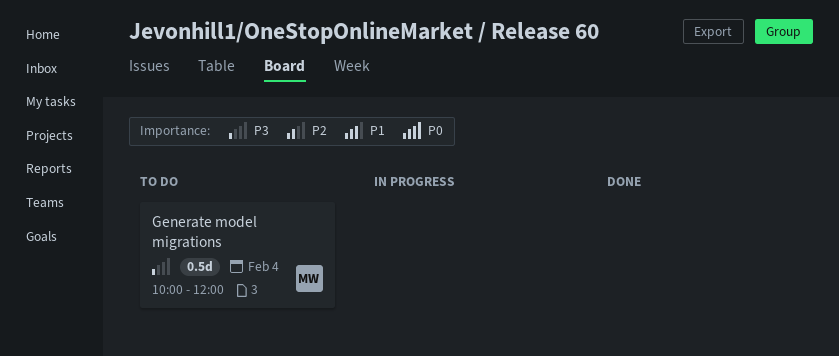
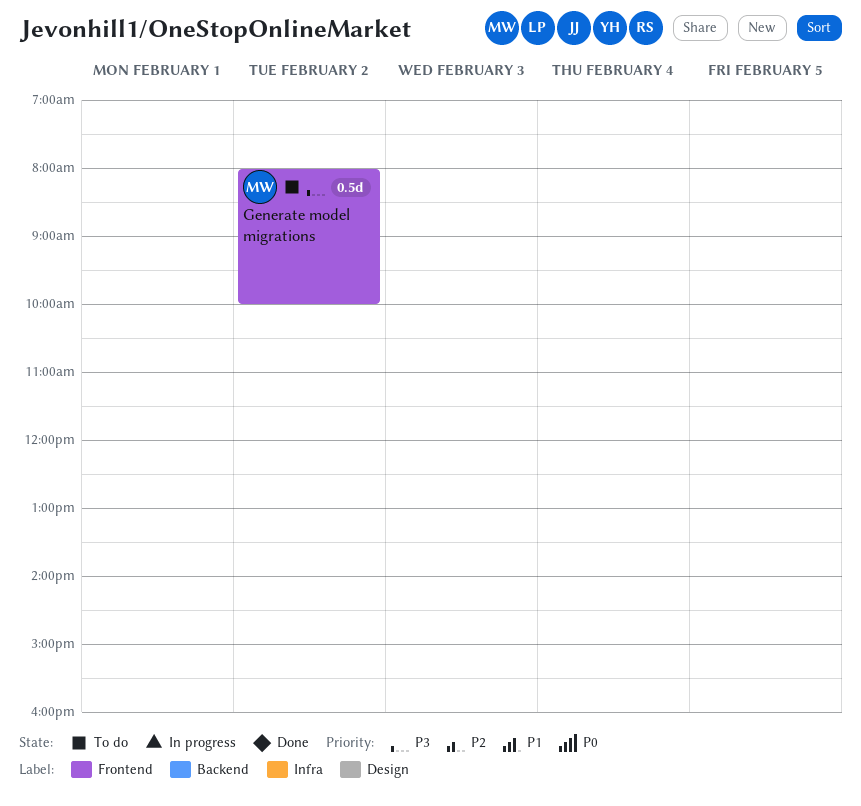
Generate model migrations, day: Feb 4 -> Feb 2
Generate model migrations, begins: 10:00 -> 08:00
Generate model migrations, ends: 12:00 -> 10:00

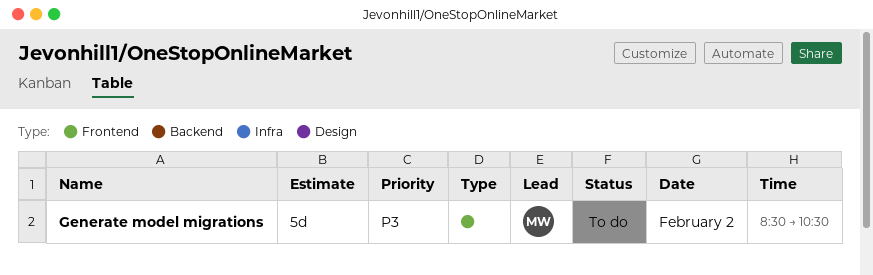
Generate model migrations, estimate: 0.5d -> 5d
Generate model migrations, begins: 08:00 -> 08:30
Generate model migrations, ends: 10:00 -> 10:30

